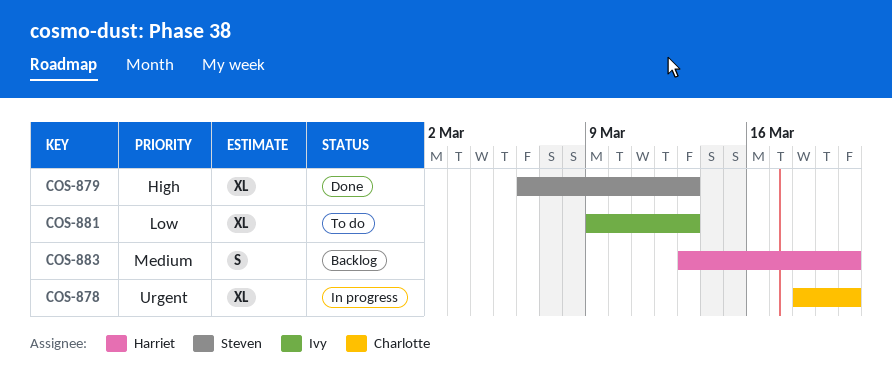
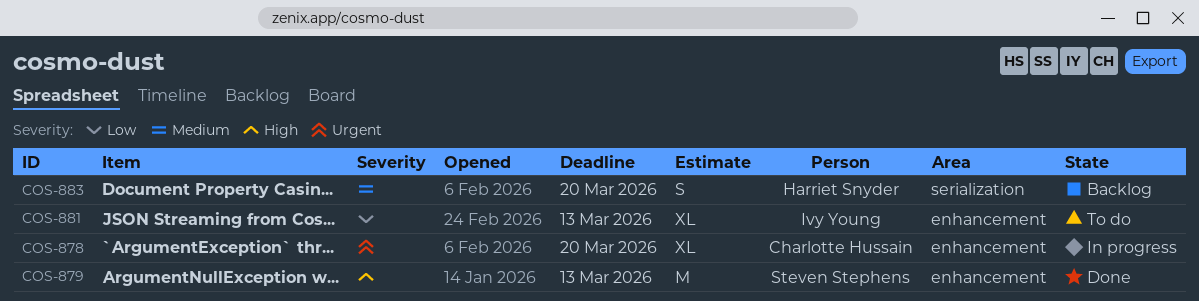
COS-879, estimate: XL -> M

